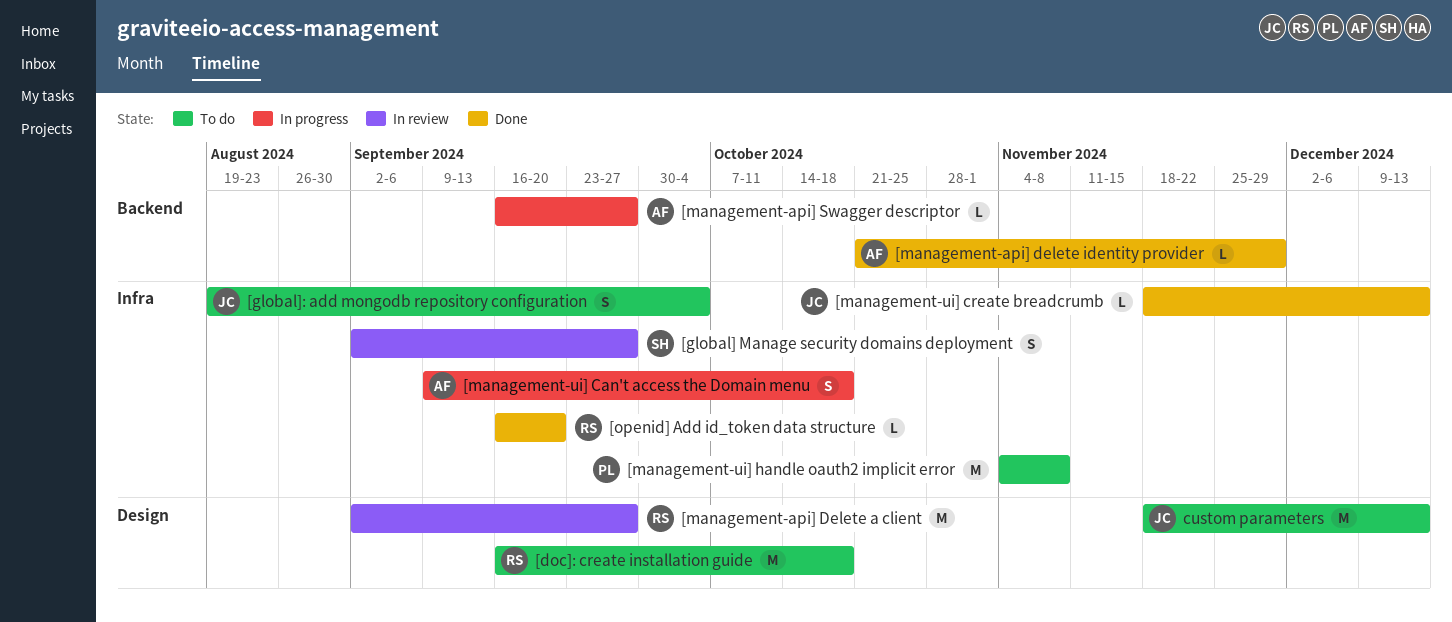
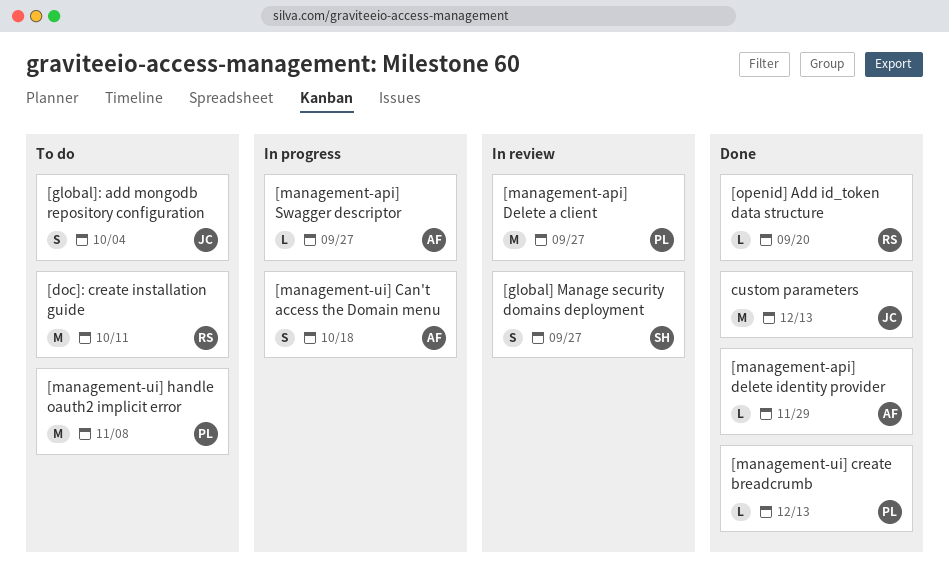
[doc]: create installation guide, due: Oct 18 -> Oct 11
[management-api] Delete a client, owner: RS -> PL
[management-ui] create breadcrumb, owner: JC -> PL
custom parameters, status: To do -> Done

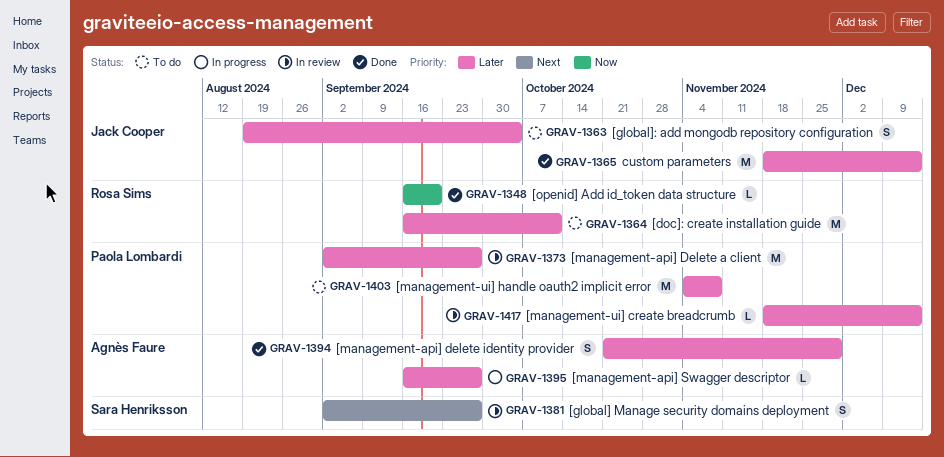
[management-api] delete identity provider, estimate: L -> S
[management-ui] Can't access the Domain menu: present -> none
[management-ui] create breadcrumb, status: Done -> In review

